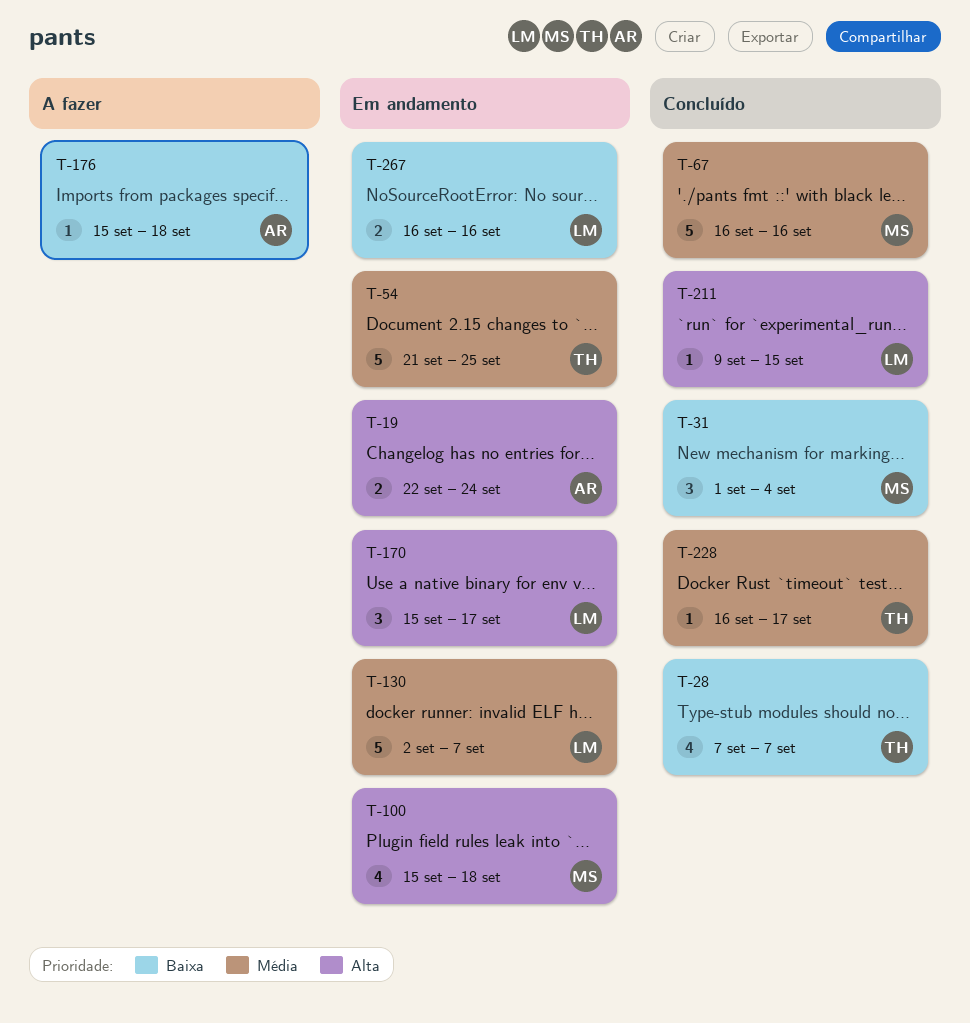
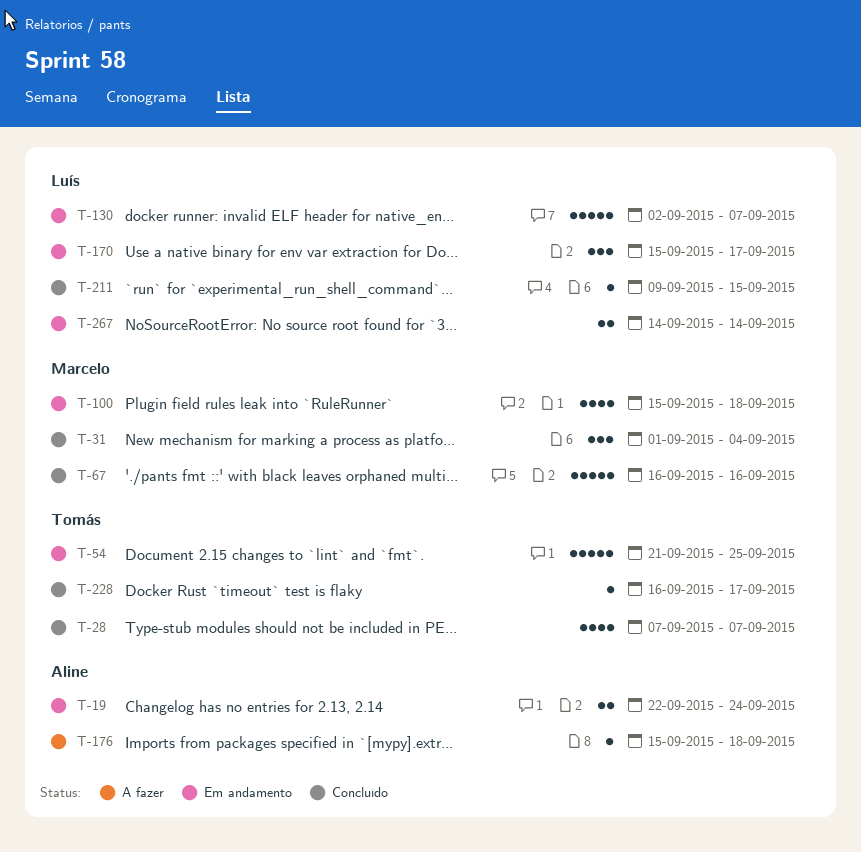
T-267, start: Sep 16 -> Sep 14
T-267, due: Sep 16 -> Sep 14

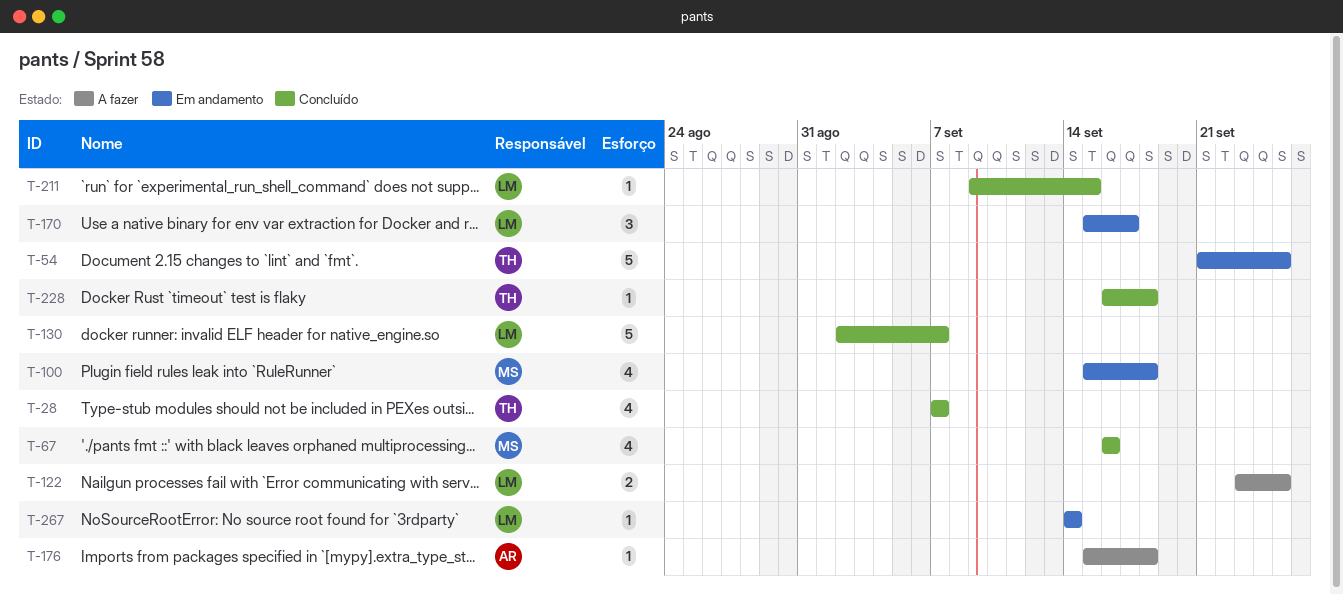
T-19: present -> none
T-31: present -> none
T-67, estimate: 5 -> 4
T-122: none -> present
T-130, status: Em andamento -> Concluído
T-228, due: Sep 17 -> Sep 18
T-267, estimate: 2 -> 1

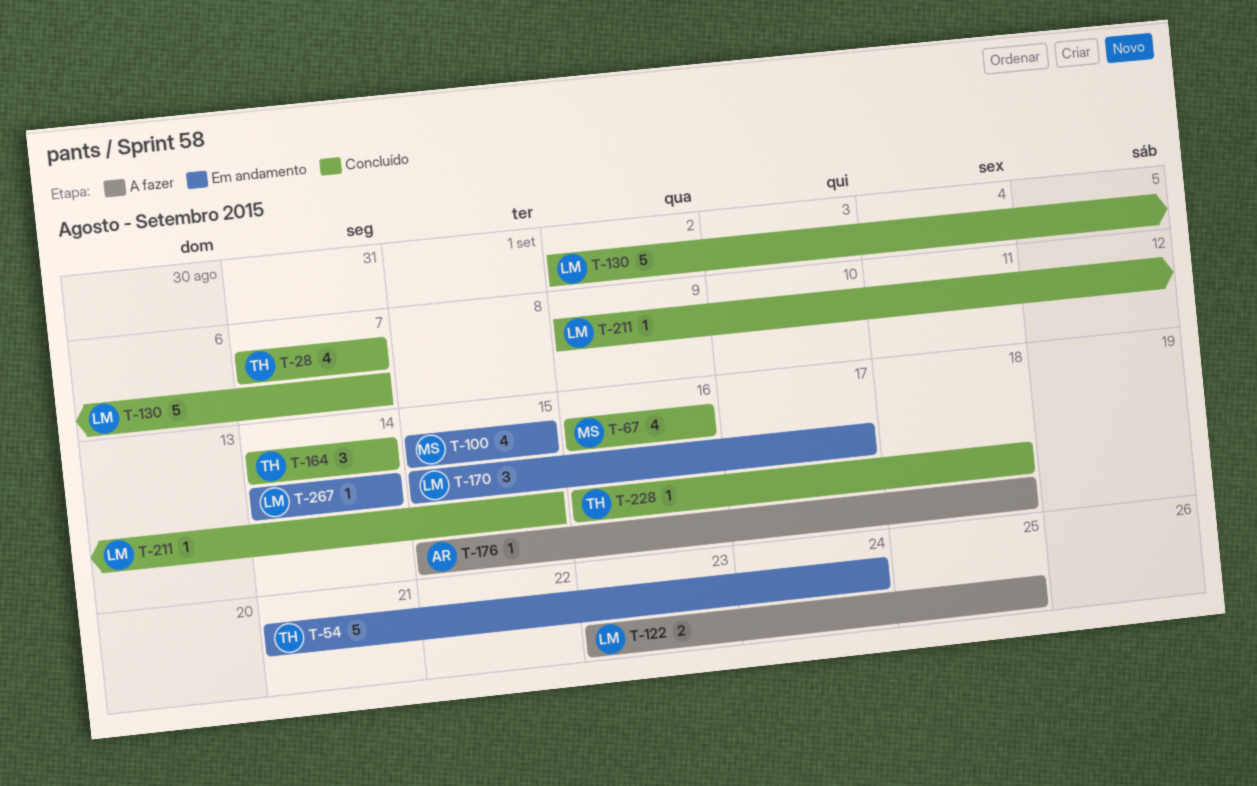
T-54, due: Sep 25 -> Sep 24
T-100, due: Sep 18 -> Sep 15
T-164: none -> present

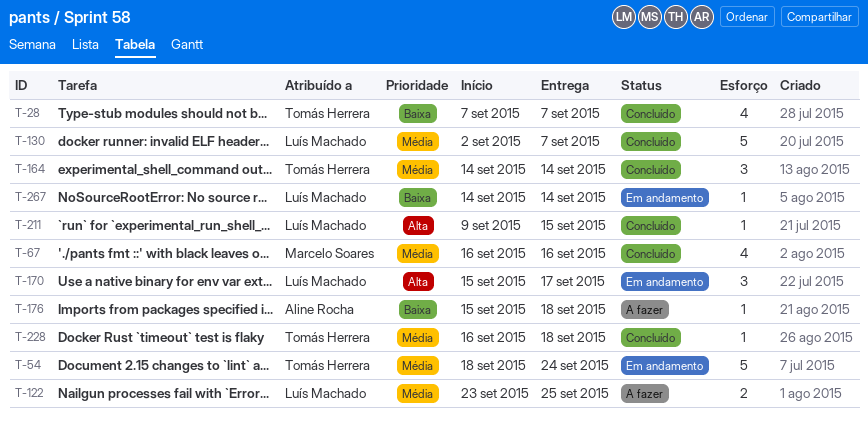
T-54, start: Sep 21 -> Sep 18
T-100: present -> none

